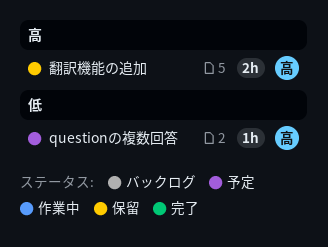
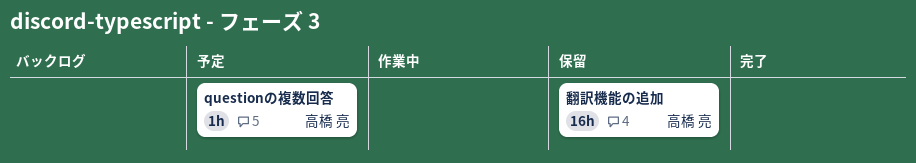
翻訳機能の追加, estimate: 2h -> 16h

